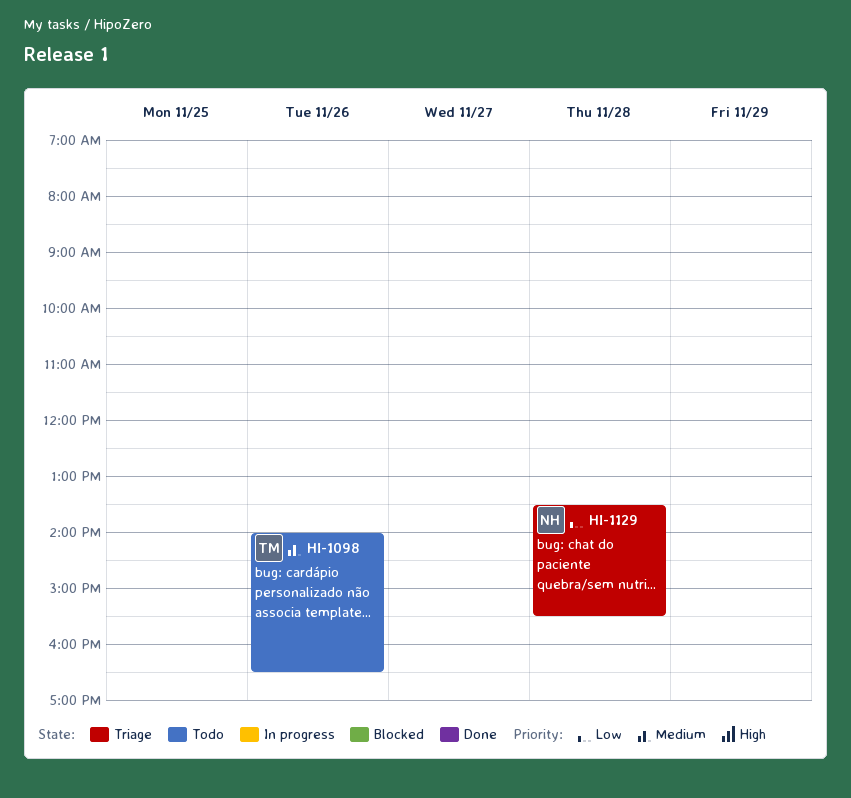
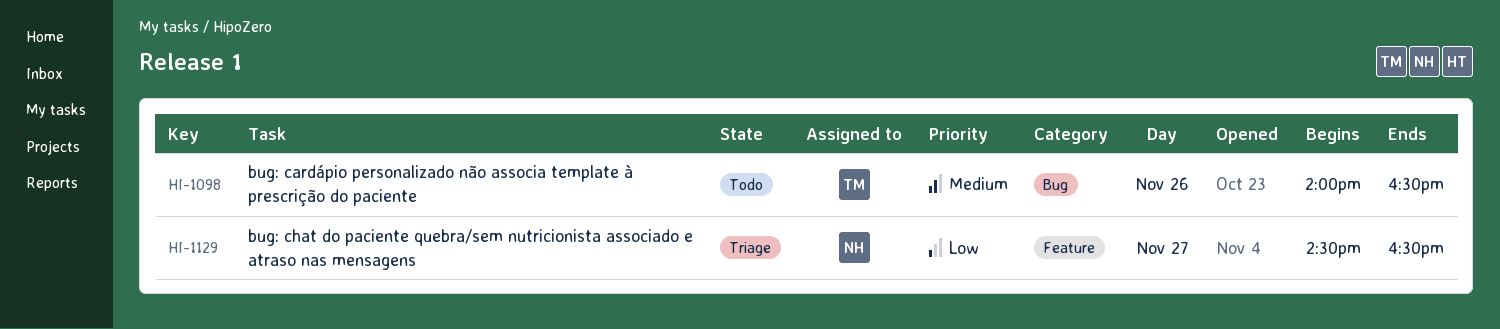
HI-1129, day: Nov 28 -> Nov 27
HI-1129, begins: 13:30 -> 14:30
HI-1129, ends: 15:30 -> 16:30

